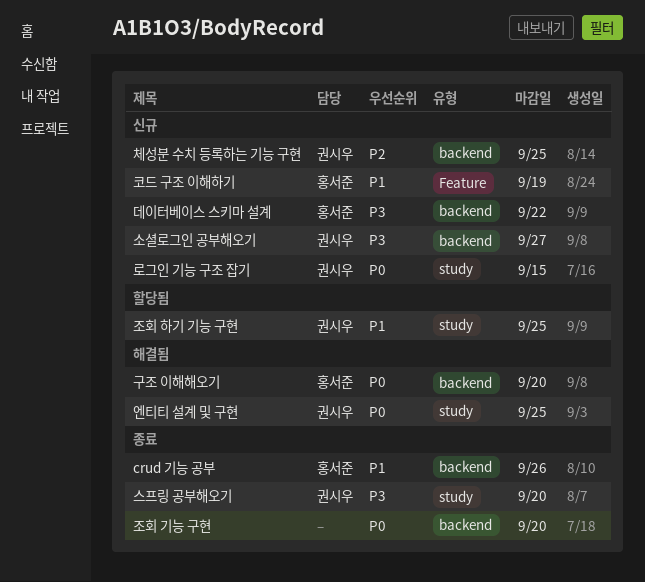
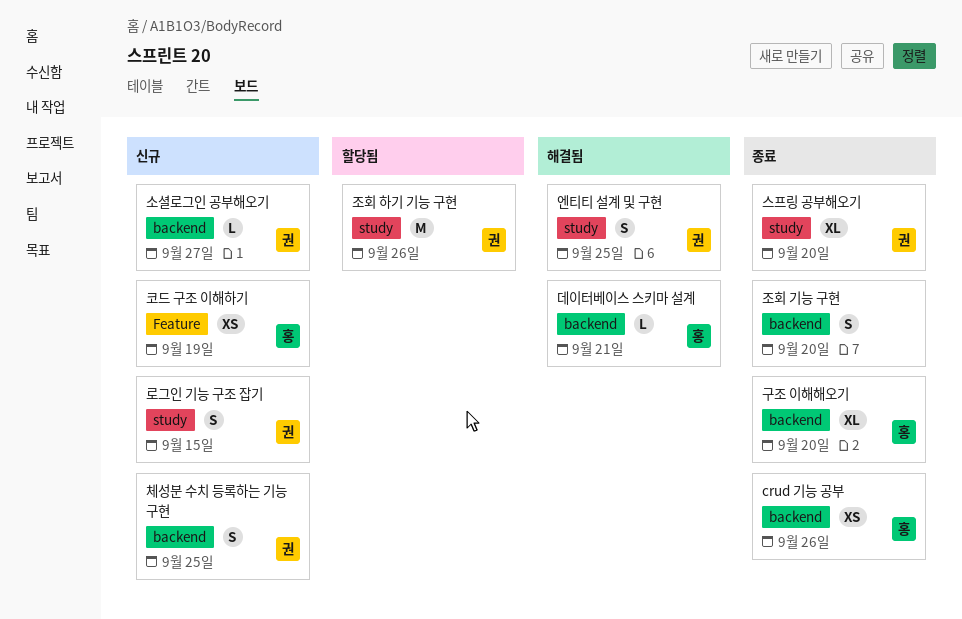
구조 이해해오기, status: 해결됨 -> 종료
데이터베이스 스키마 설계, status: 신규 -> 해결됨
데이터베이스 스키마 설계, due: Sep 22 -> Sep 21
조회 하기 기능 구현, due: Sep 25 -> Sep 26

